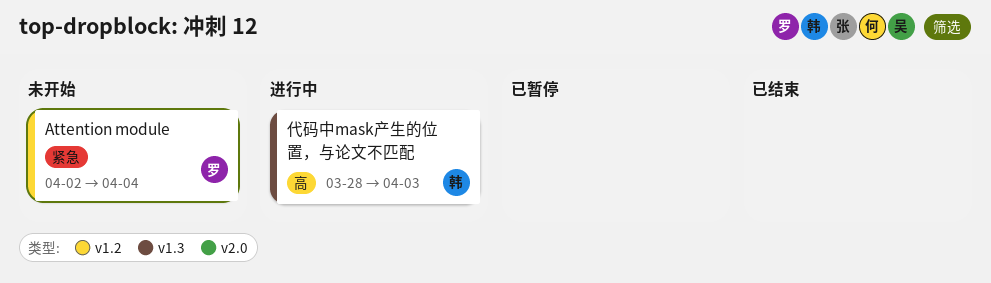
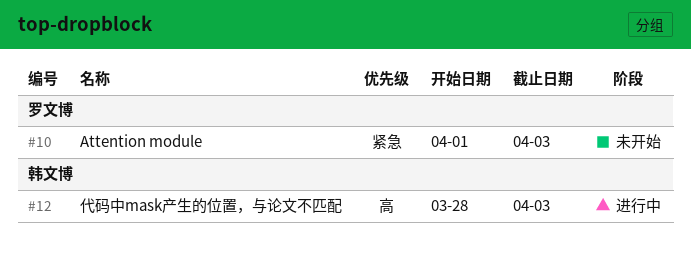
Attention module, start: Apr 2 -> Apr 1
Attention module, due: Apr 4 -> Apr 3

